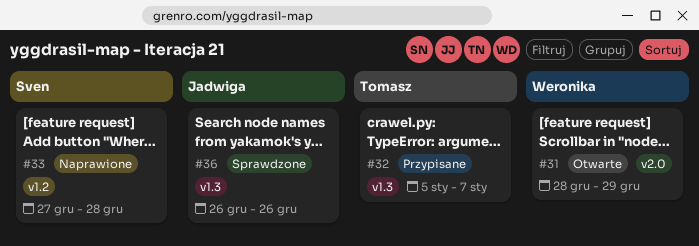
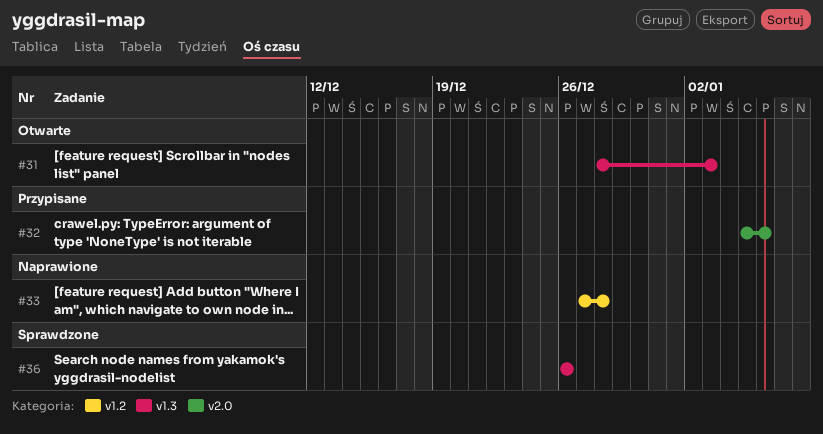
#31, label: v2.0 -> v1.3
#31, due: Dec 29 -> Jan 3
#32, label: v1.3 -> v2.0
#32, due: Jan 7 -> Jan 6

